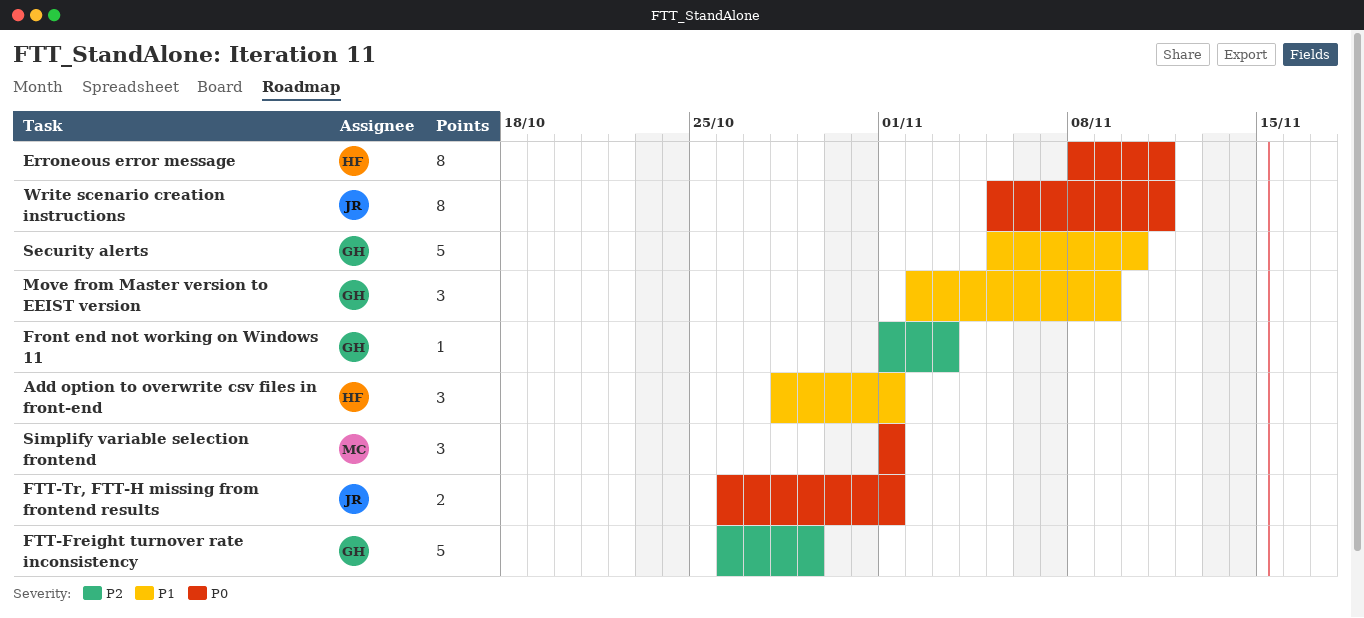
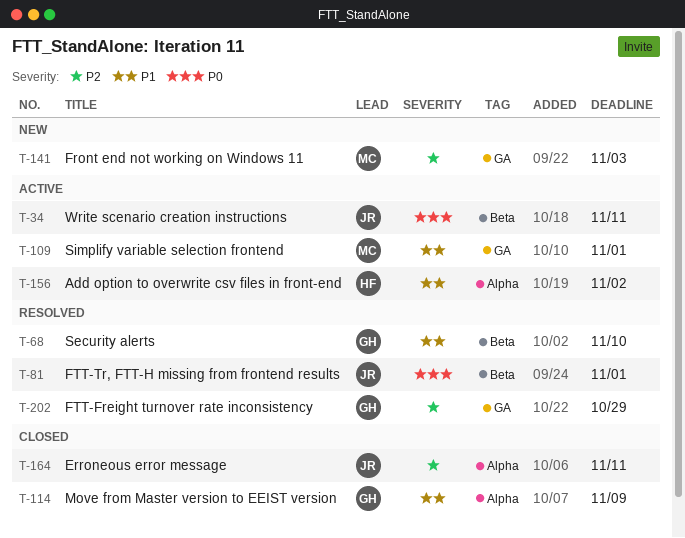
Add option to overwrite csv files in front-end, due: Nov 1 -> Nov 2
Erroneous error message, owner: HF -> JR
Erroneous error message, priority: P0 -> P2
Front end not working on Windows 11, owner: GH -> MC
Simplify variable selection frontend, priority: P0 -> P1

